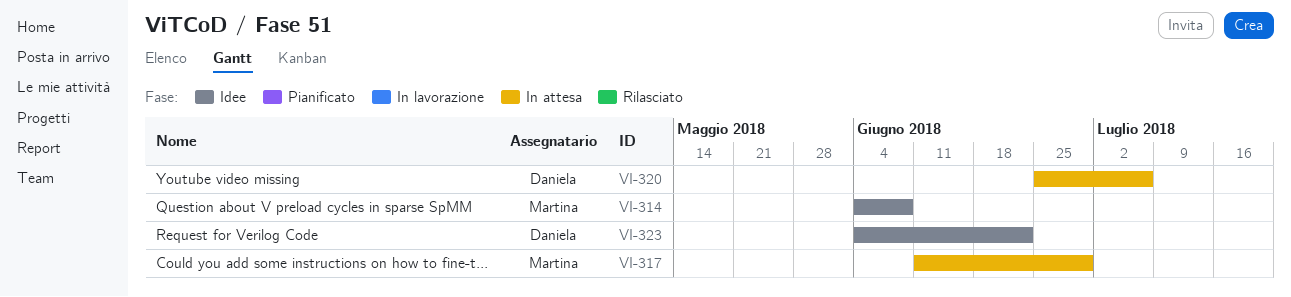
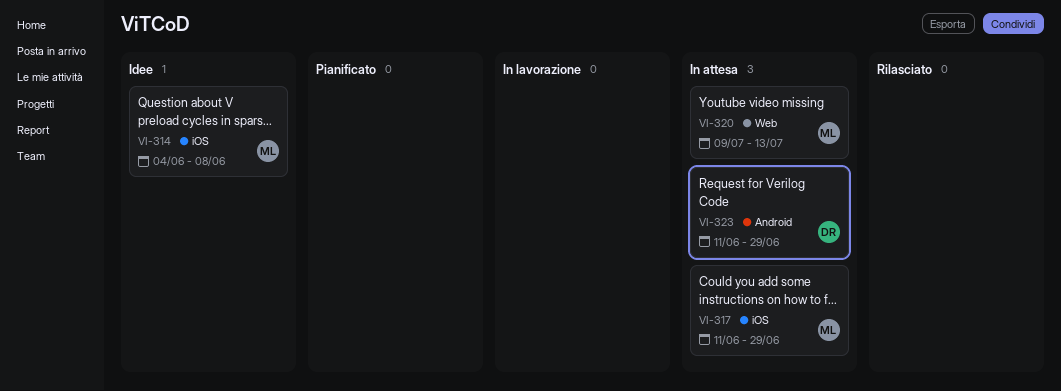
VI-320, owner: Daniela -> Martina
VI-320, start: Jun 25 -> Jul 9
VI-320, due: Jul 6 -> Jul 13
VI-323, status: Idee -> In attesa
VI-323, start: Jun 4 -> Jun 11
VI-323, due: Jun 22 -> Jun 29

